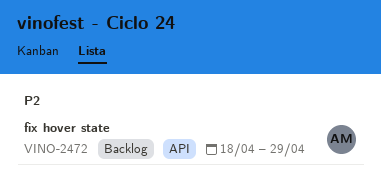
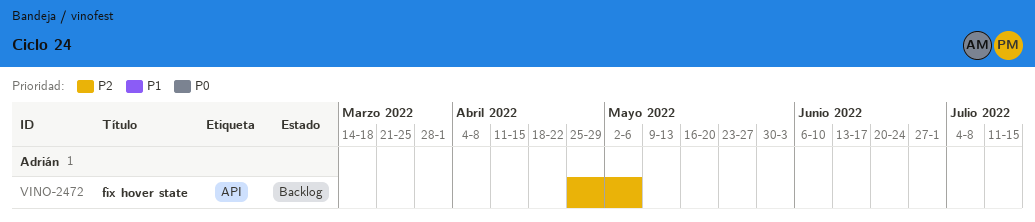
VINO-2472, start: Apr 18 -> Apr 25
VINO-2472, due: Apr 29 -> May 6

